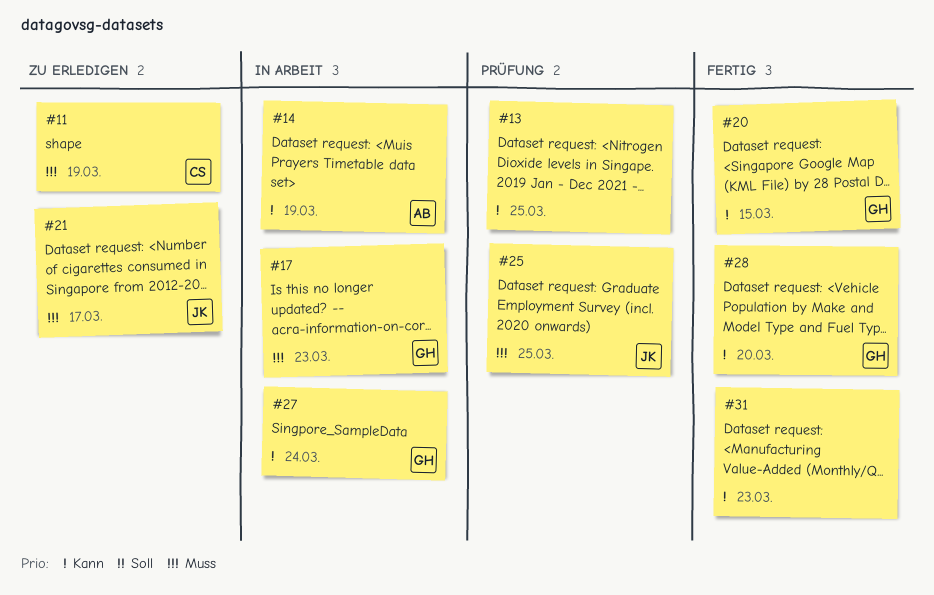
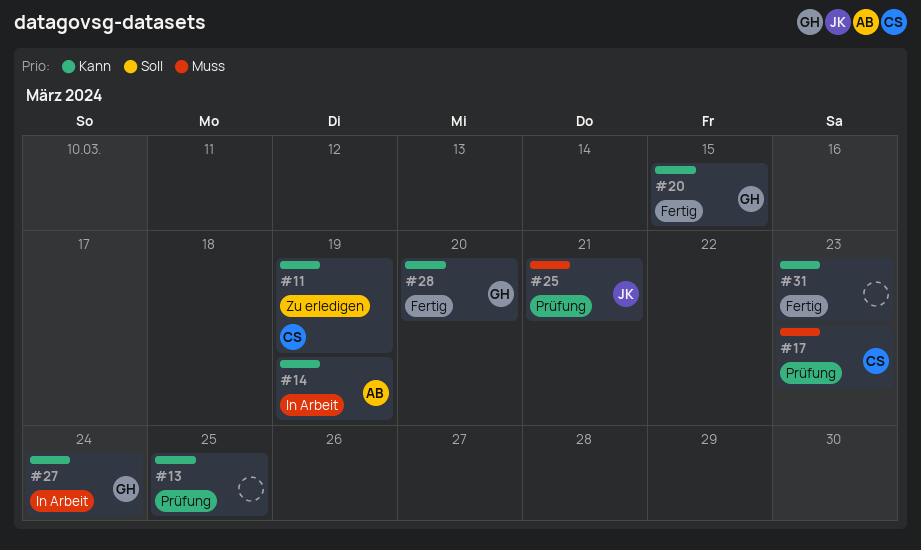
#11, priority: Muss -> Kann
#17, status: In Arbeit -> Prüfung
#17, owner: GH -> CS
#21: present -> none
#25, due: Mar 25 -> Mar 21

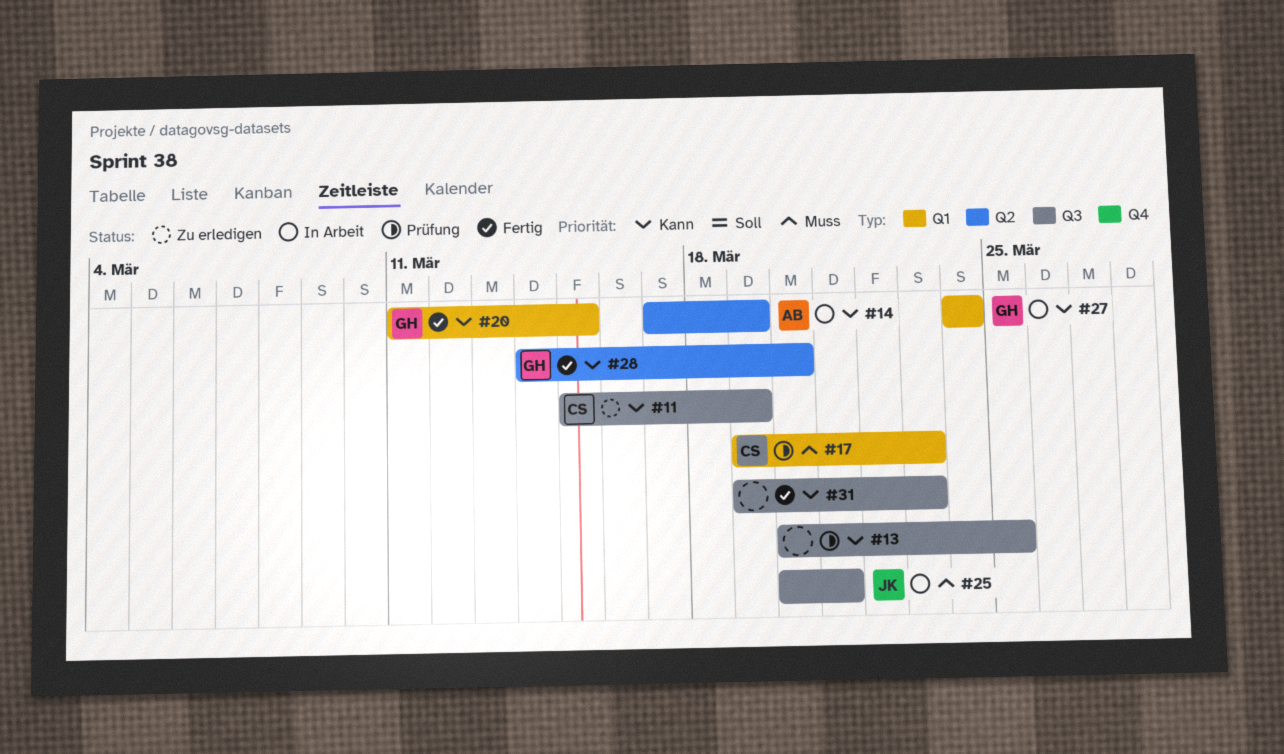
#25, status: Prüfung -> In Arbeit

